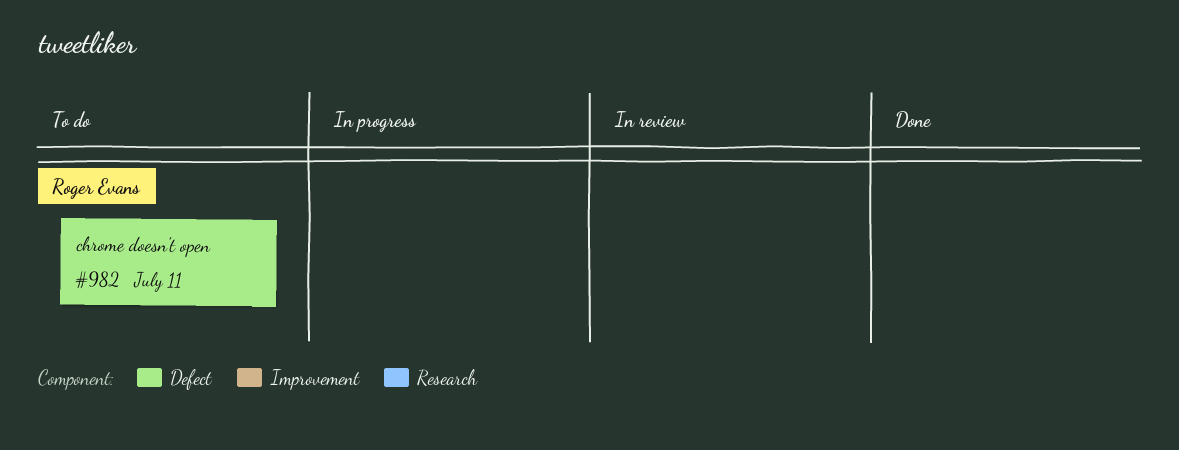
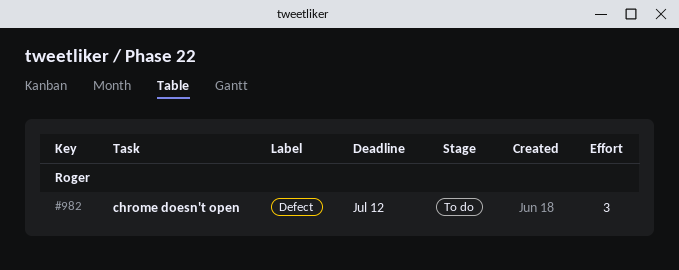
#982, due: Jul 11 -> Jul 12

